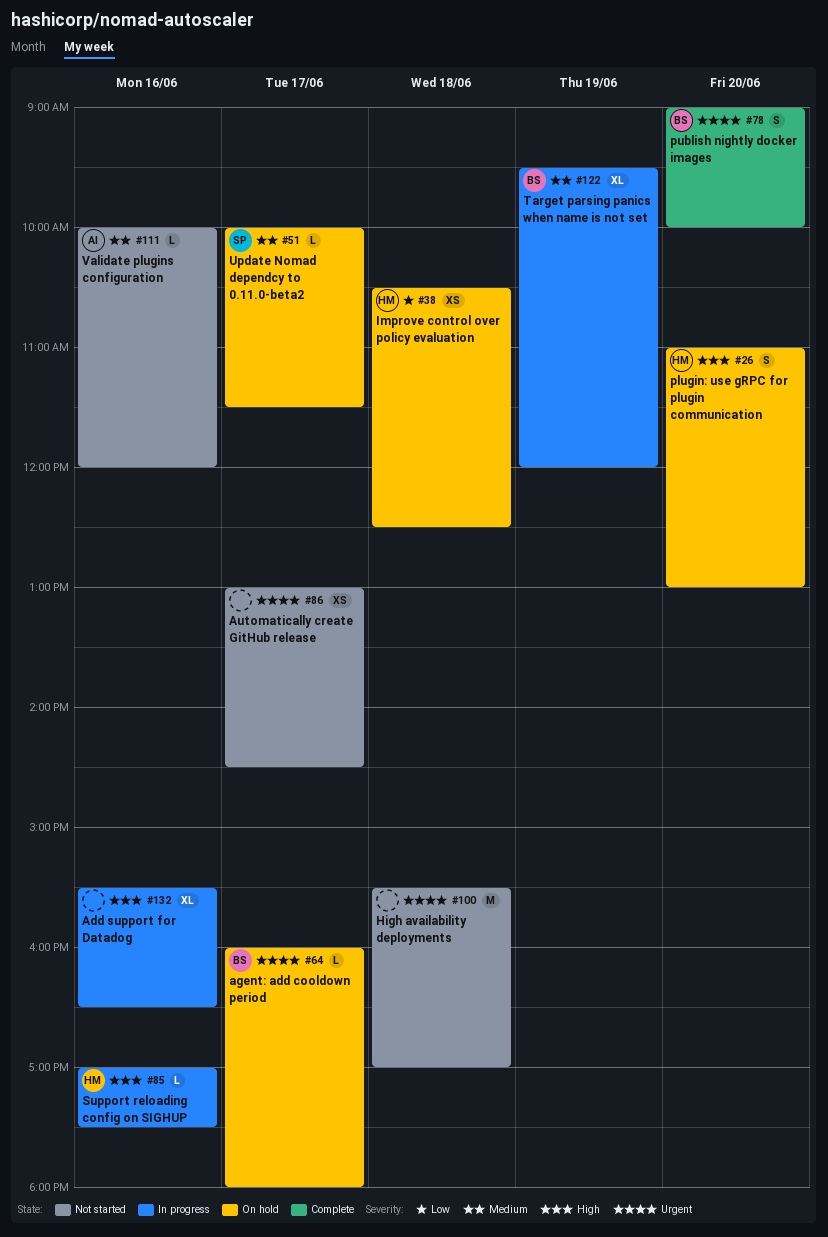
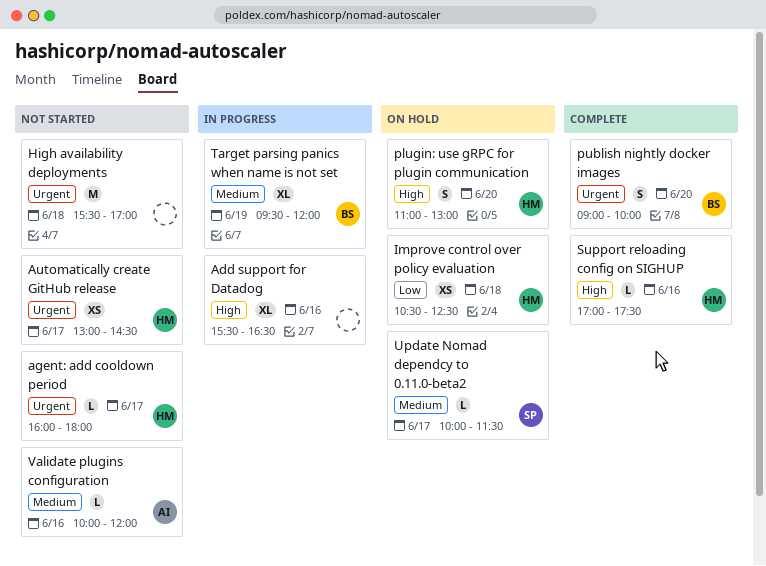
agent: add cooldown period, status: On hold -> Not started
agent: add cooldown period, owner: BS -> HM
Automatically create GitHub release, owner: none -> HM
Support reloading config on SIGHUP, status: In progress -> Complete

